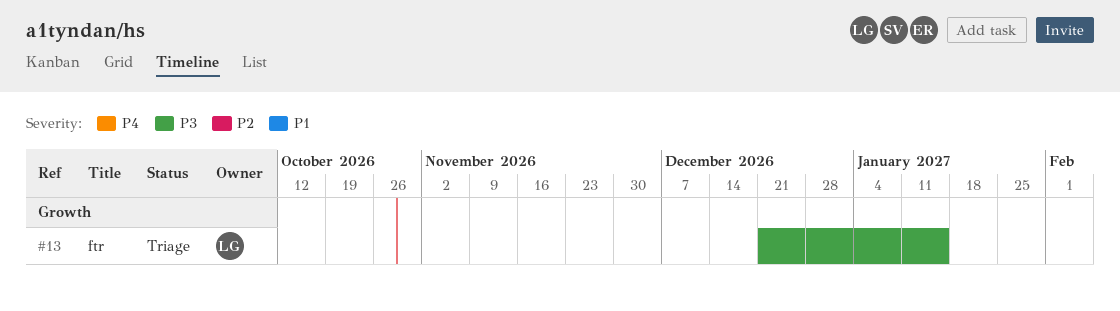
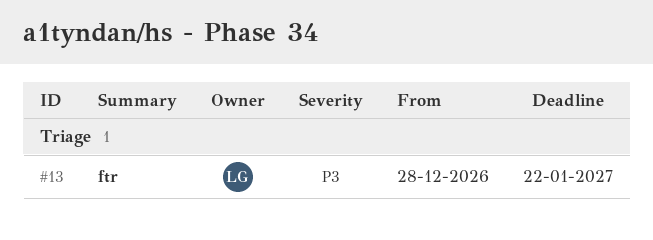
#13, start: Dec 21 -> Dec 28
#13, due: Jan 15 -> Jan 22

